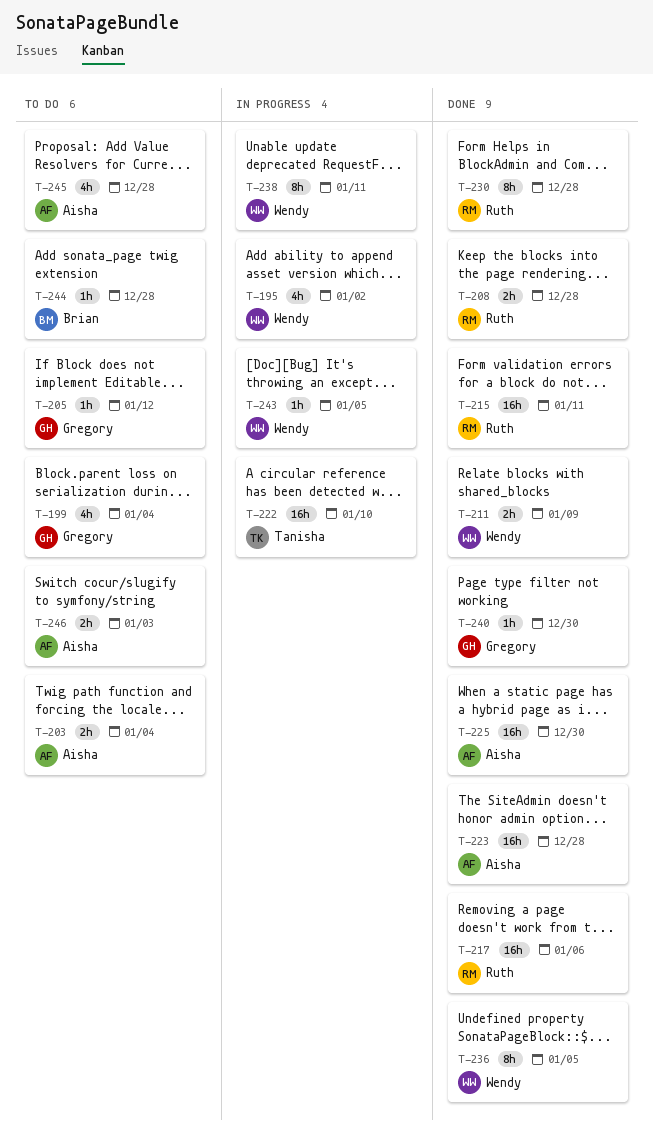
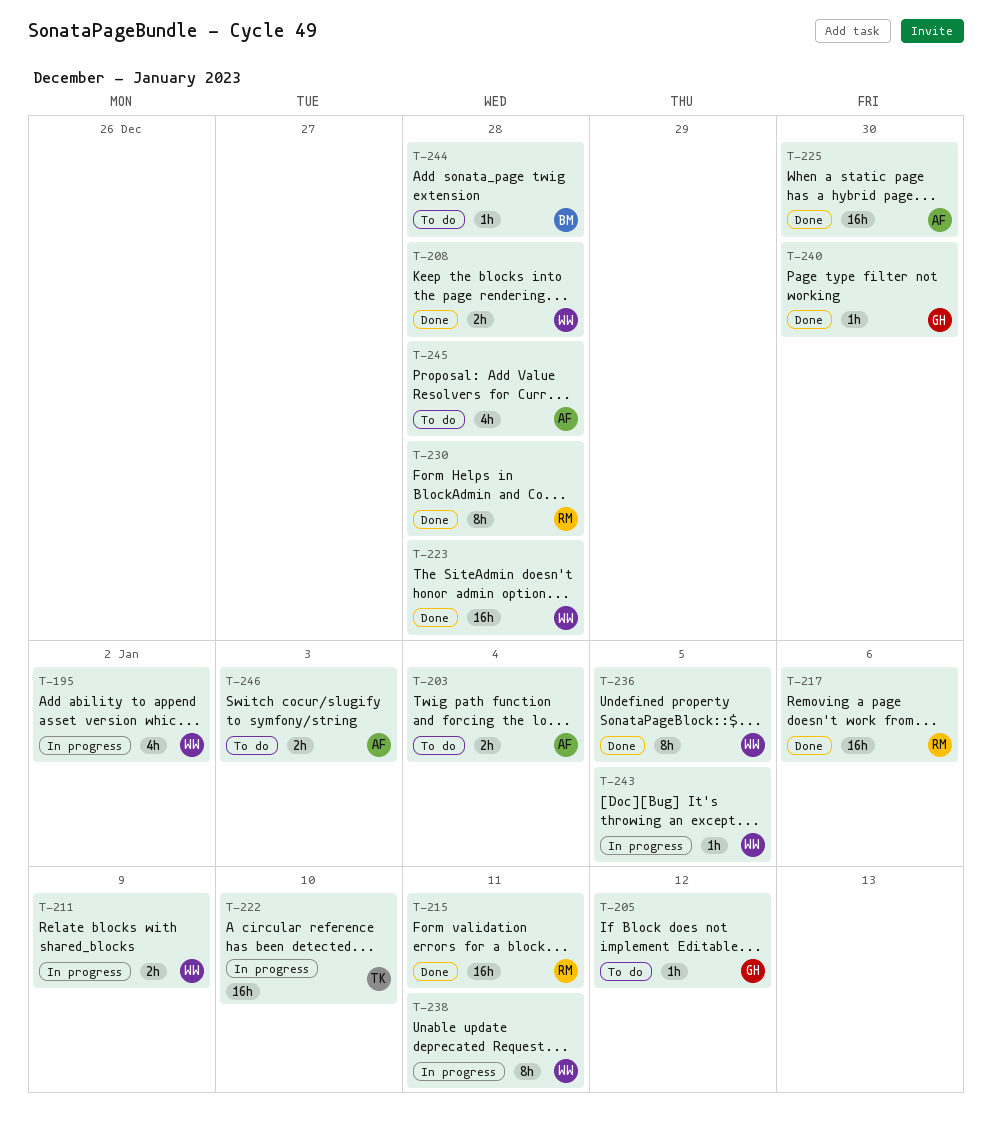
T-199: present -> none
T-208, owner: Ruth -> Wendy
T-211, status: Done -> In progress
T-223, owner: Aisha -> Wendy

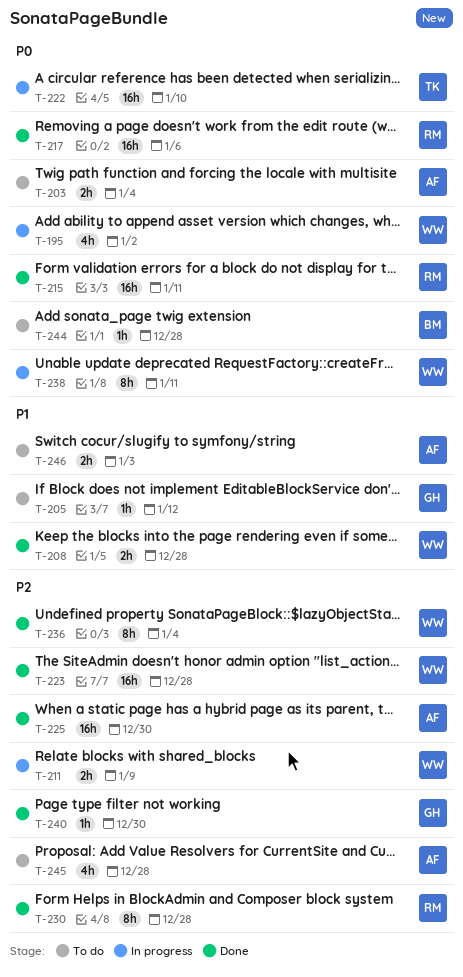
T-236, due: Jan 5 -> Jan 4
T-243: present -> none

